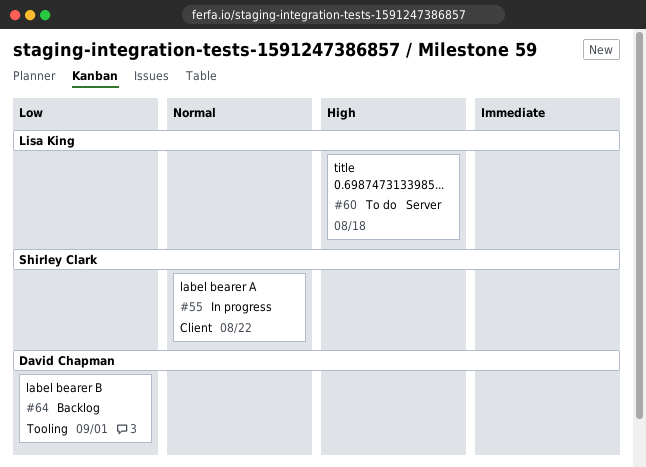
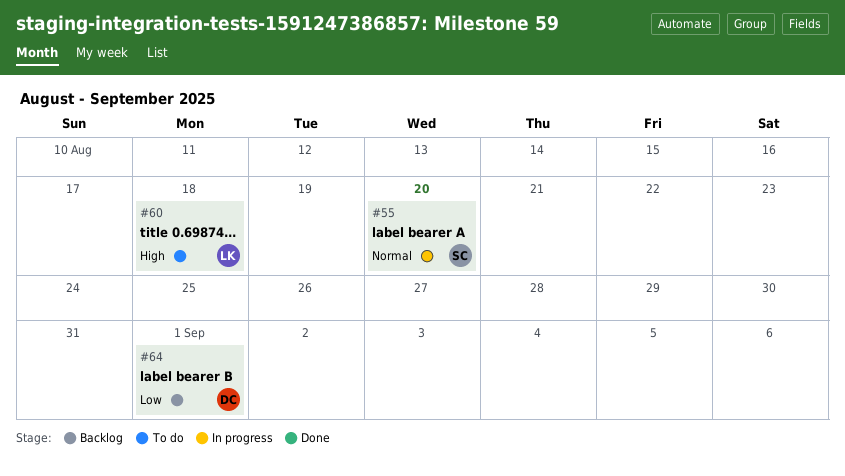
#55, due: Aug 22 -> Aug 20

